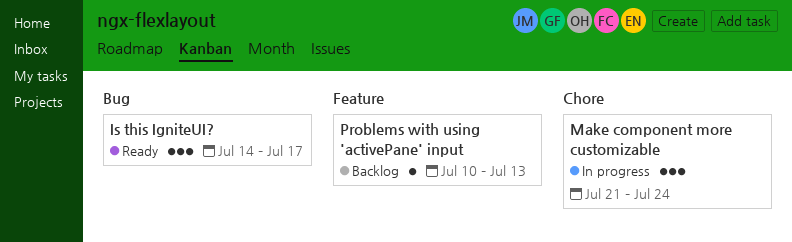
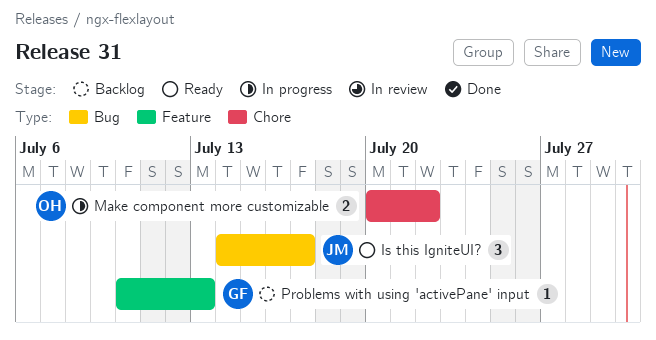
Make component more customizable, estimate: 3 -> 2
Make component more customizable, start: Jul 21 -> Jul 20
Make component more customizable, due: Jul 24 -> Jul 22

